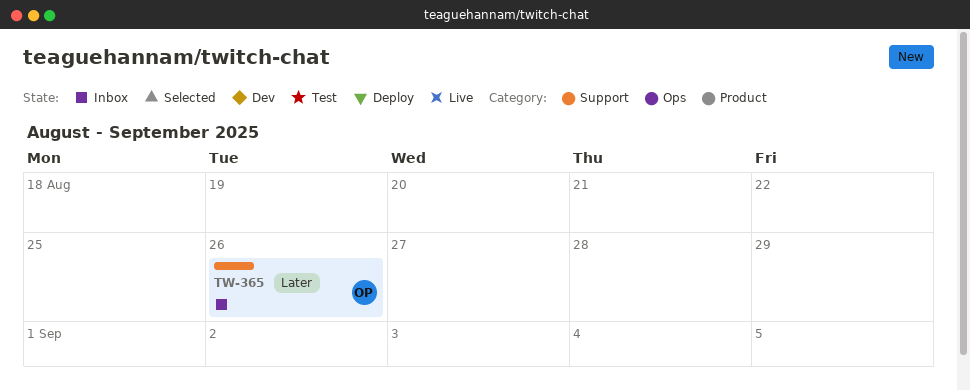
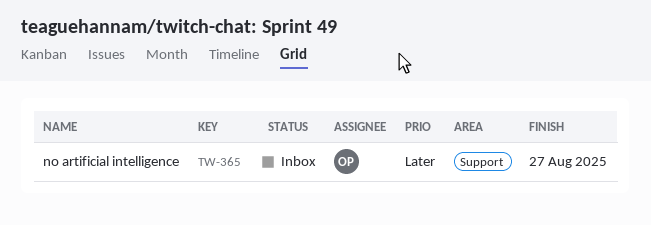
TW-365, due: Aug 26 -> Aug 27

